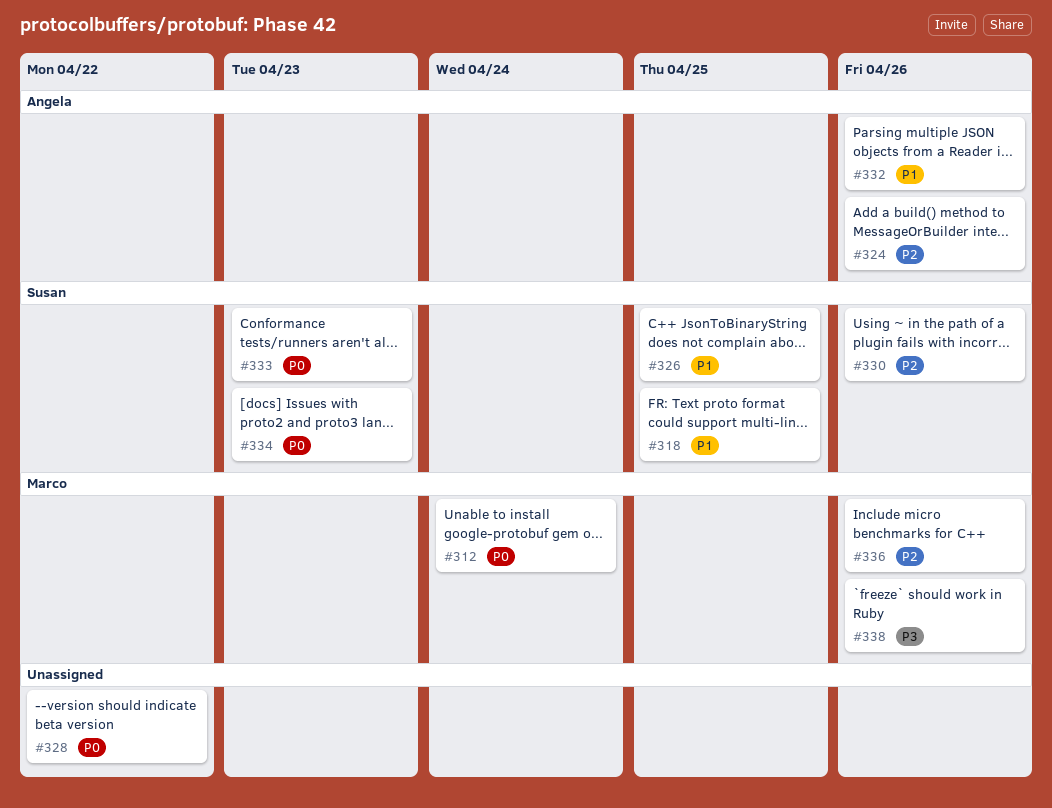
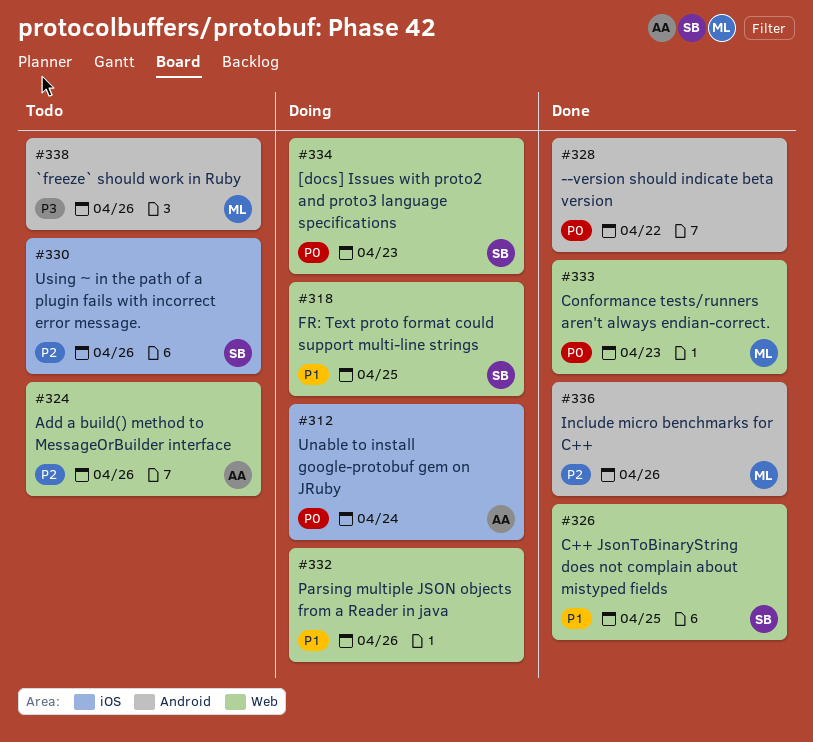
#312, owner: Marco -> Angela
#332, owner: Angela -> none
#333, owner: Susan -> Marco

